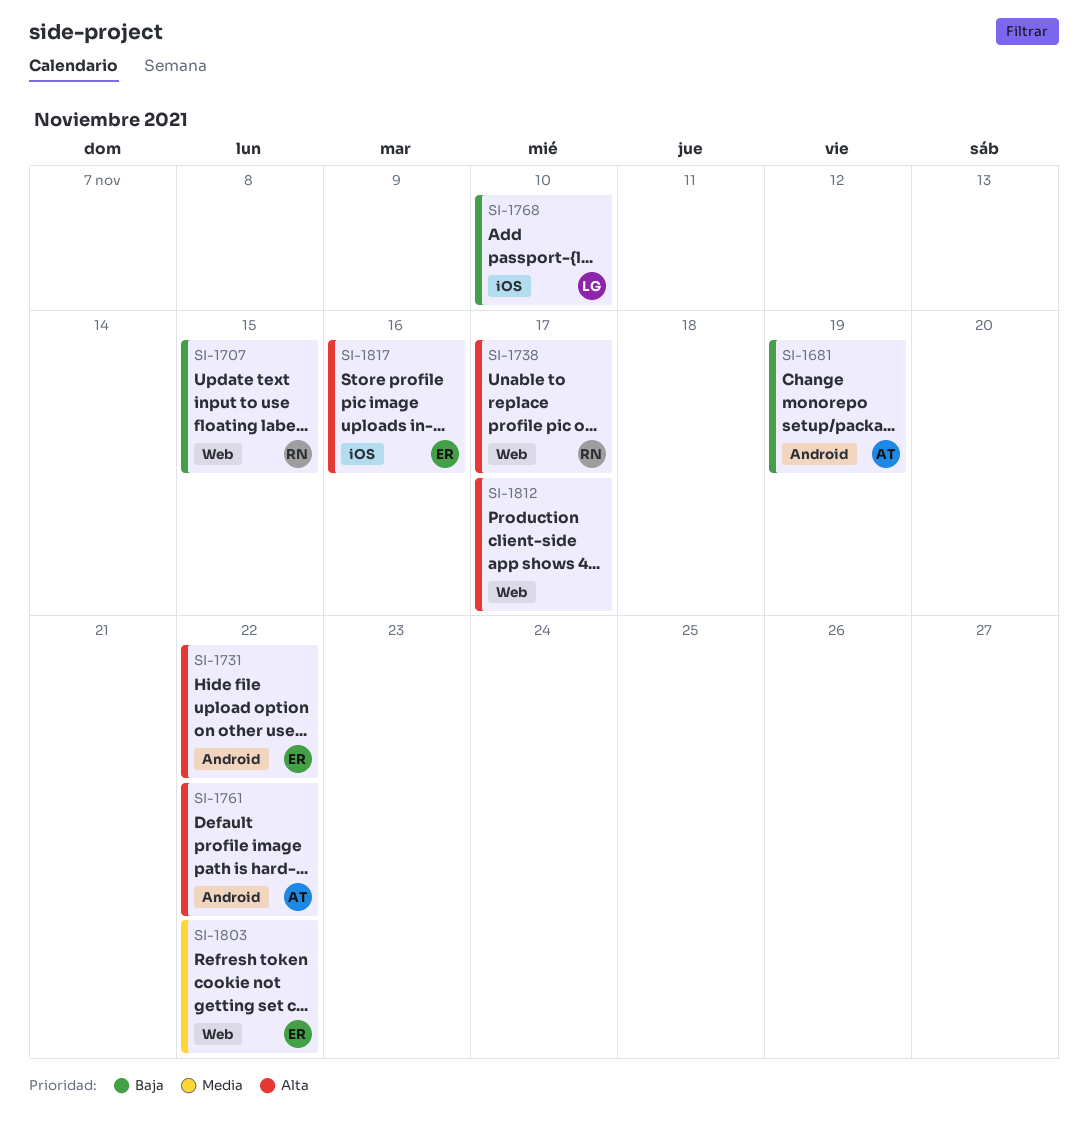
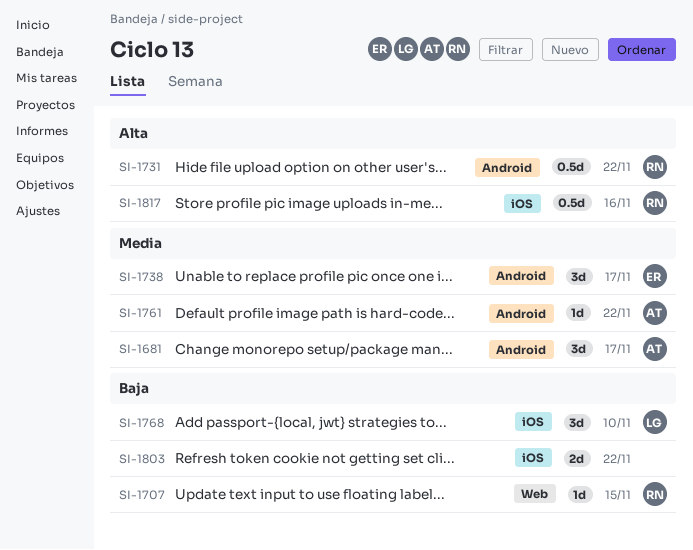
SI-1681, priority: Baja -> Media
SI-1681, due: Nov 19 -> Nov 17
SI-1731, owner: ER -> RN
SI-1738, owner: RN -> ER
SI-1738, priority: Alta -> Media
SI-1738, label: Web -> Android
SI-1761, priority: Alta -> Media
SI-1803, owner: ER -> none
SI-1803, priority: Media -> Baja
SI-1803, label: Web -> iOS
SI-1812: present -> none
SI-1817, owner: ER -> RN

